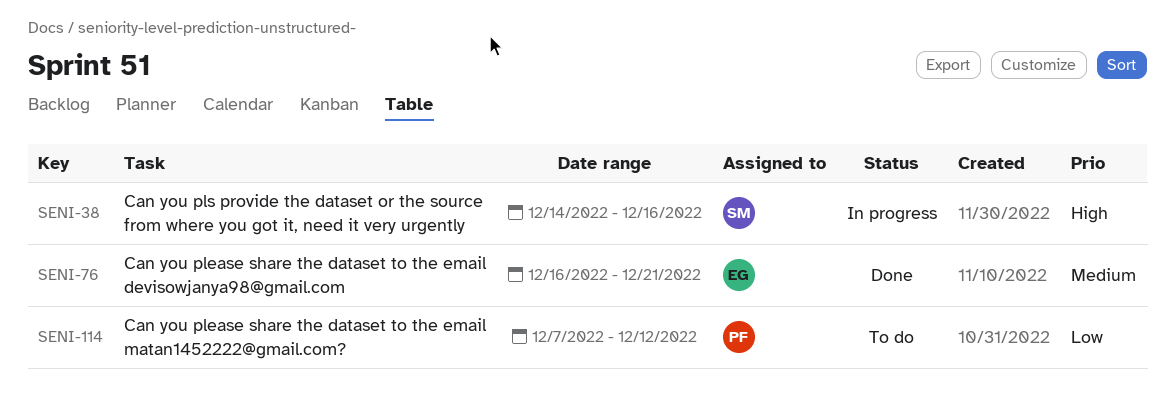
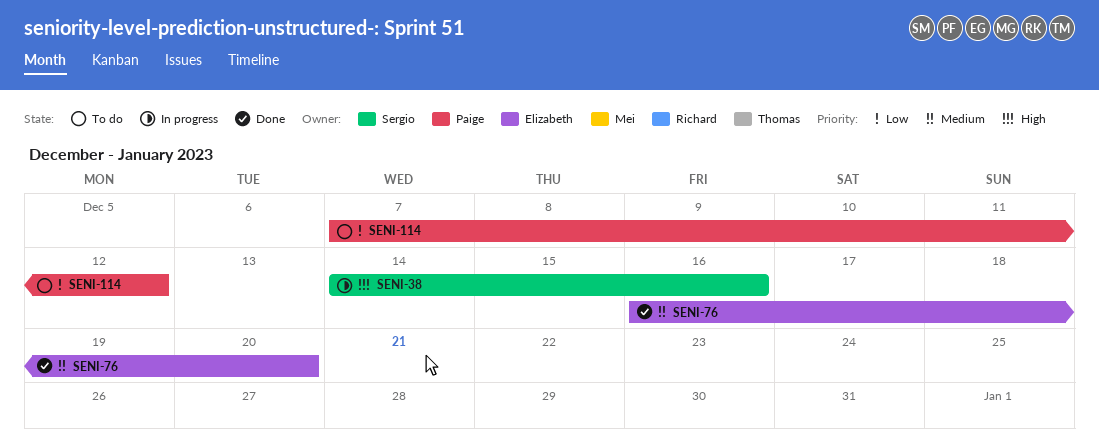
SENI-76, due: Dec 21 -> Dec 20

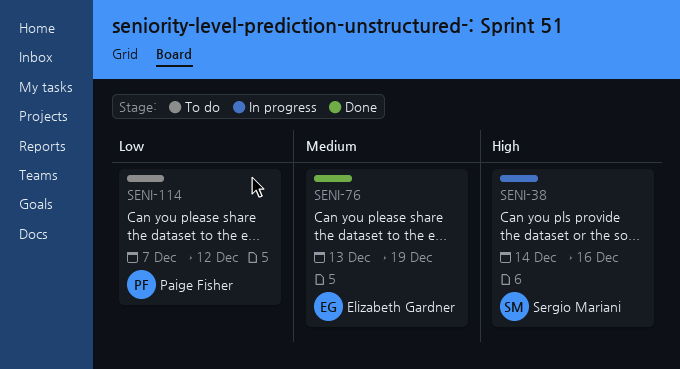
SENI-76, start: Dec 16 -> Dec 13
SENI-76, due: Dec 20 -> Dec 19

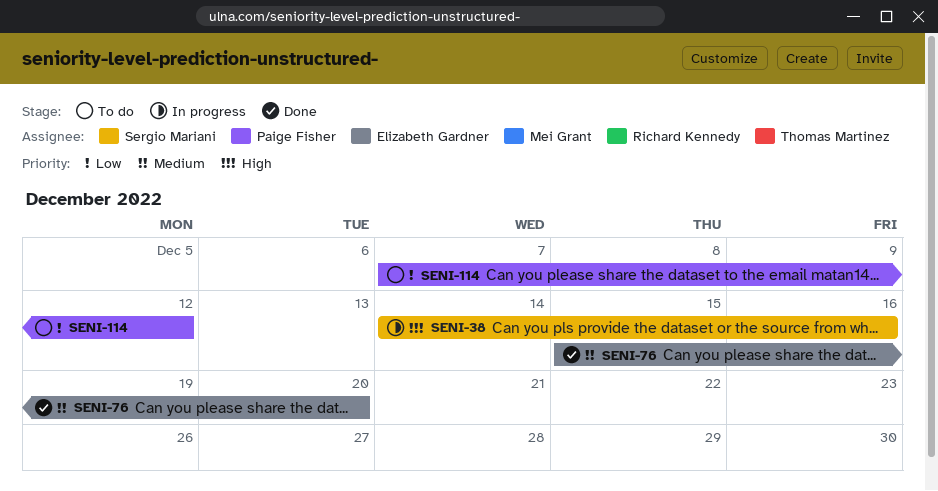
SENI-76, start: Dec 13 -> Dec 15
SENI-76, due: Dec 19 -> Dec 20

